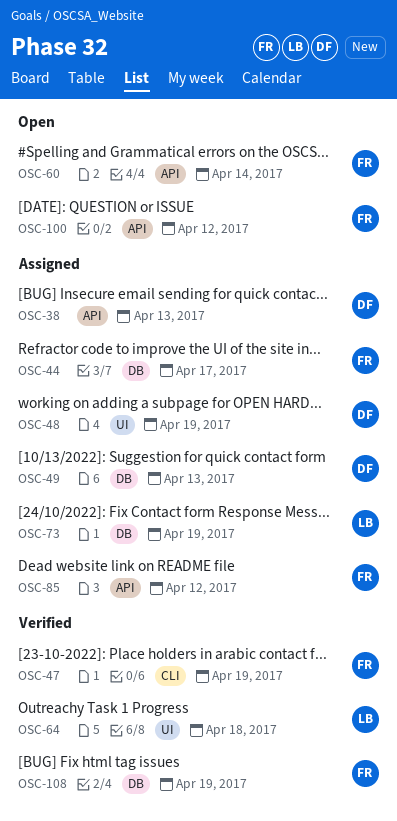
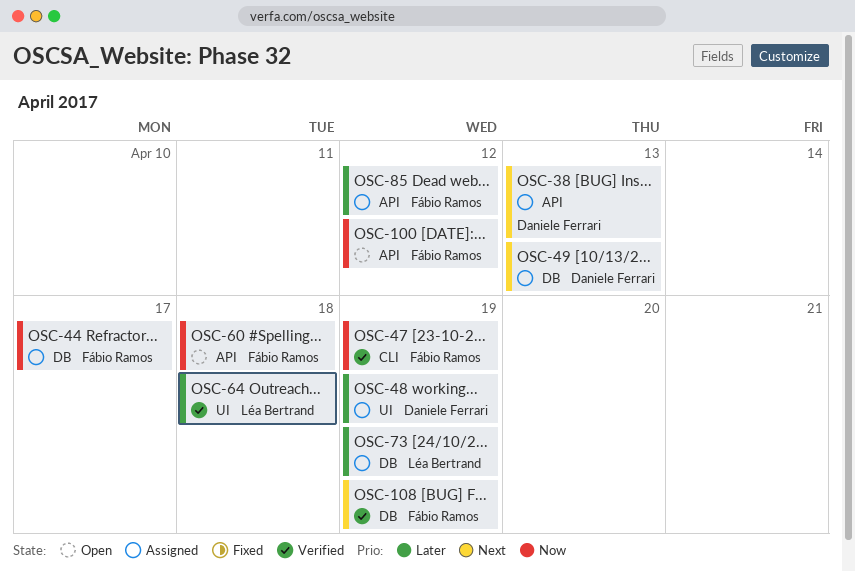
OSC-60, due: Apr 14 -> Apr 18

